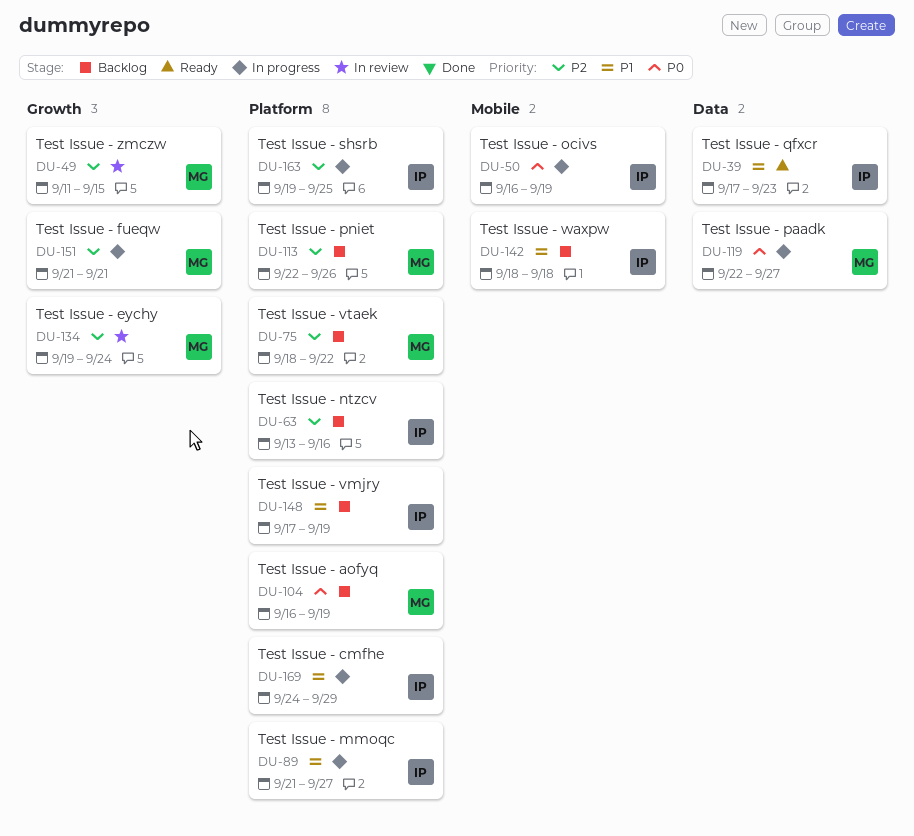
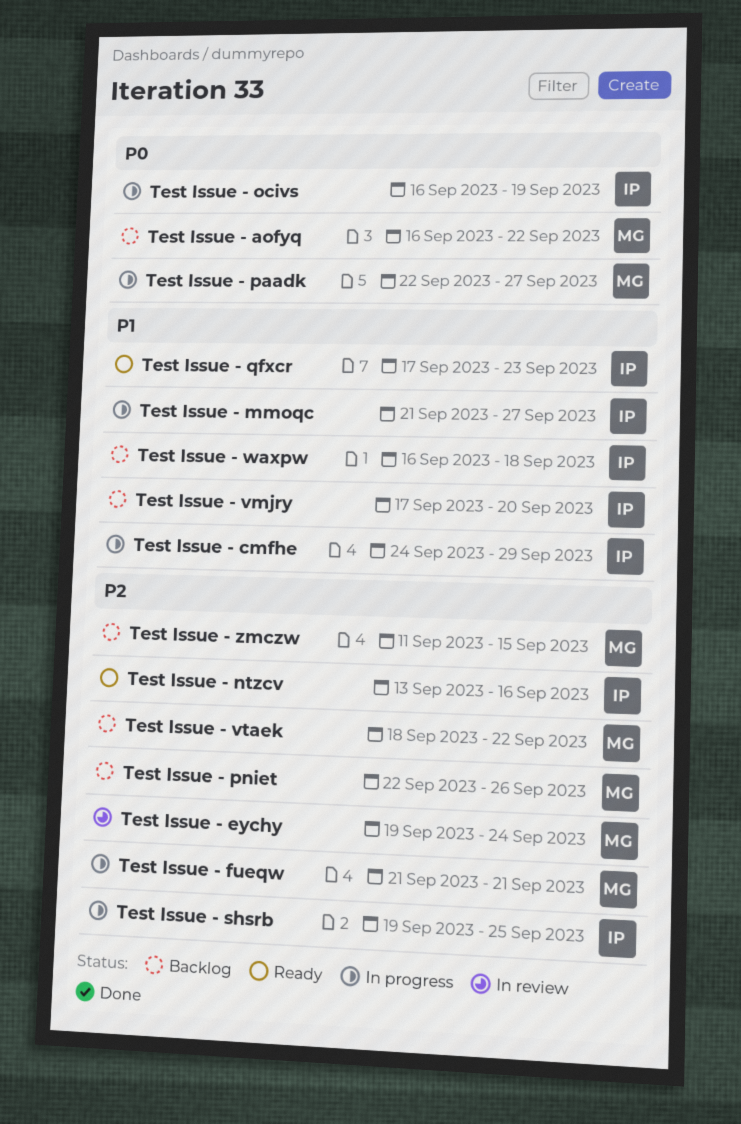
Test Issue - aofyq, due: Sep 19 -> Sep 22
Test Issue - ntzcv, status: Backlog -> Ready
Test Issue - vmjry, due: Sep 19 -> Sep 20
Test Issue - waxpw, start: Sep 18 -> Sep 16
Test Issue - zmczw, status: In review -> Backlog

